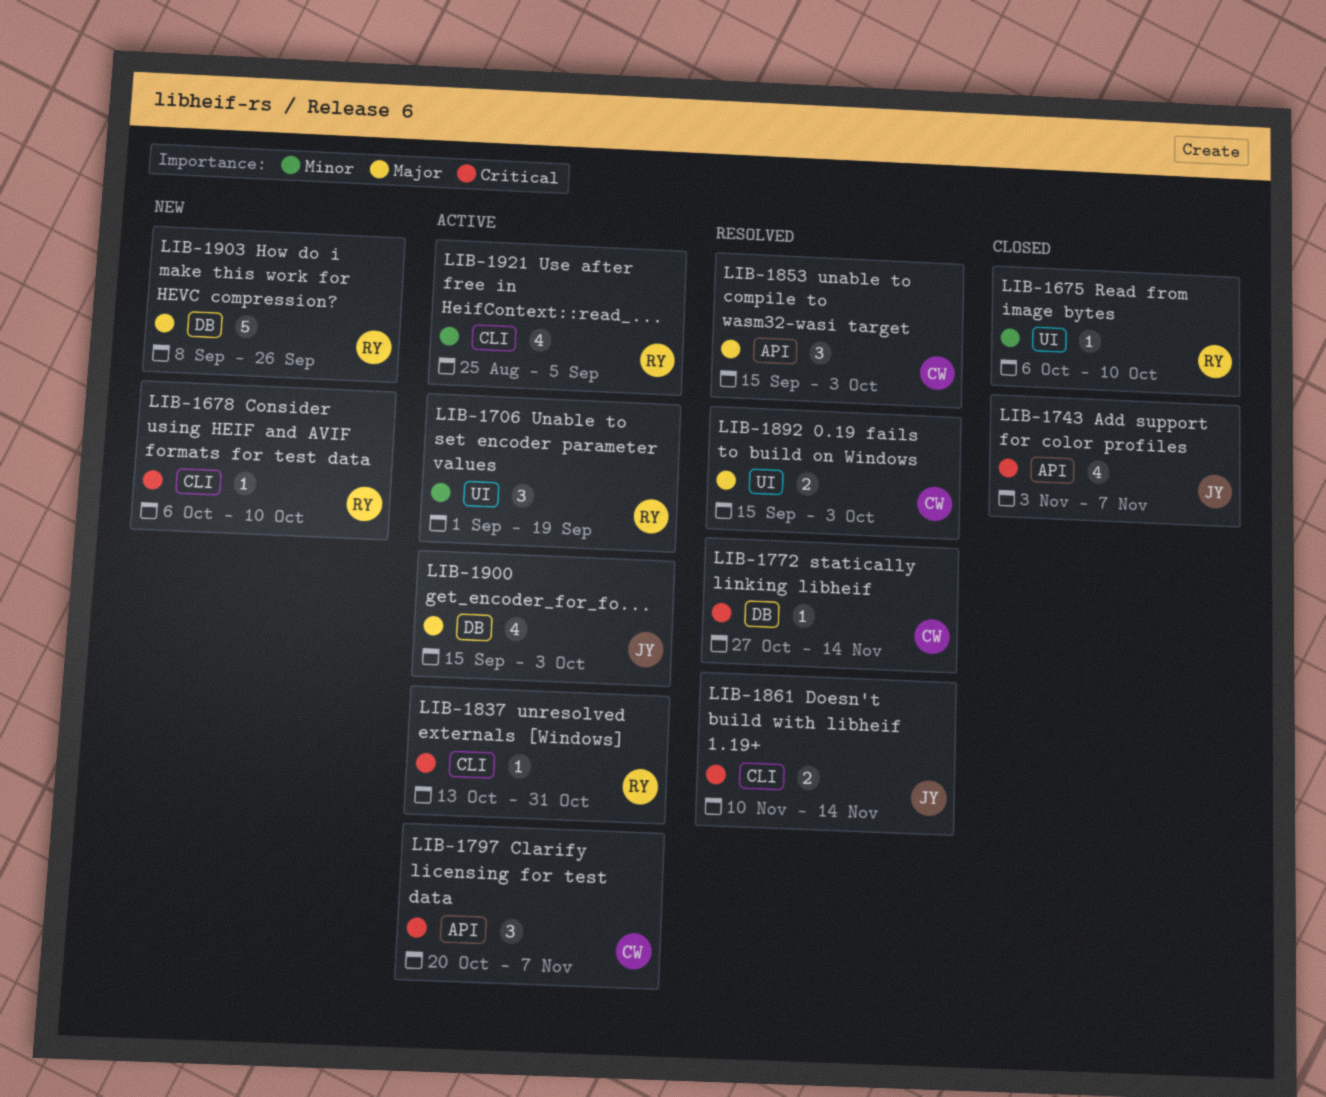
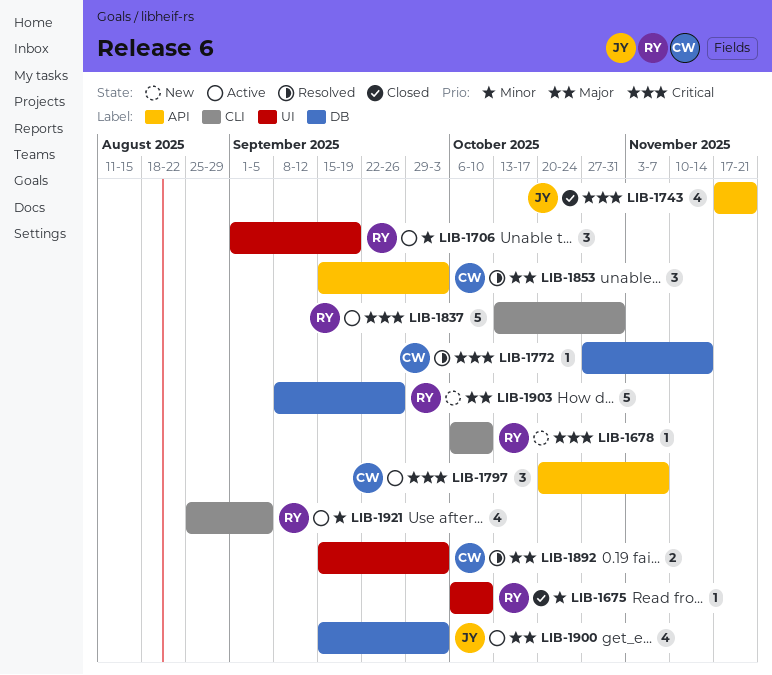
LIB-1743, start: Nov 3 -> Nov 17
LIB-1743, due: Nov 7 -> Nov 21
LIB-1837, estimate: 1 -> 5
LIB-1861: present -> none

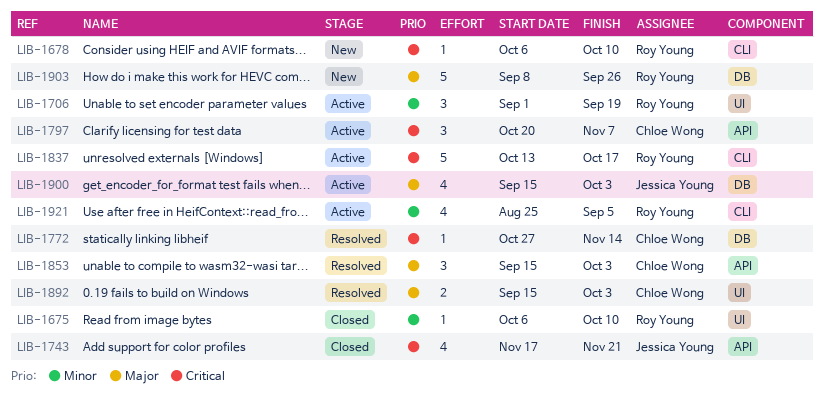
LIB-1837, due: Oct 31 -> Oct 17

